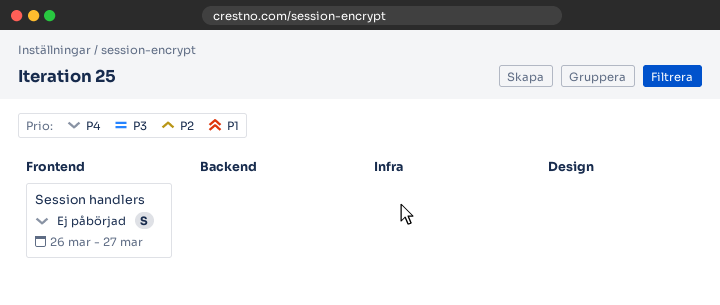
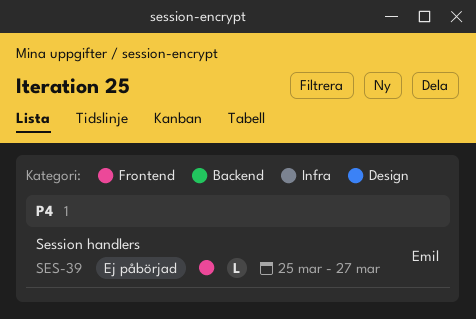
Session handlers, estimate: S -> L
Session handlers, start: Mar 26 -> Mar 25

